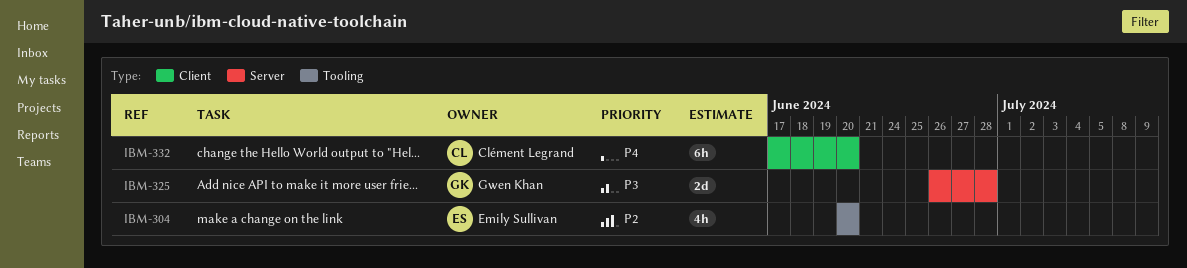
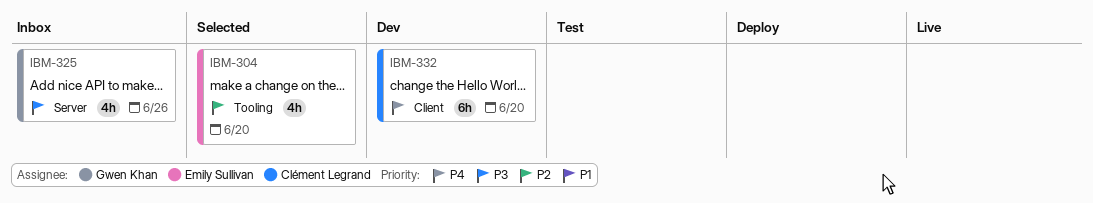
IBM-325, estimate: 2d -> 4h
IBM-325, due: Jun 28 -> Jun 26

